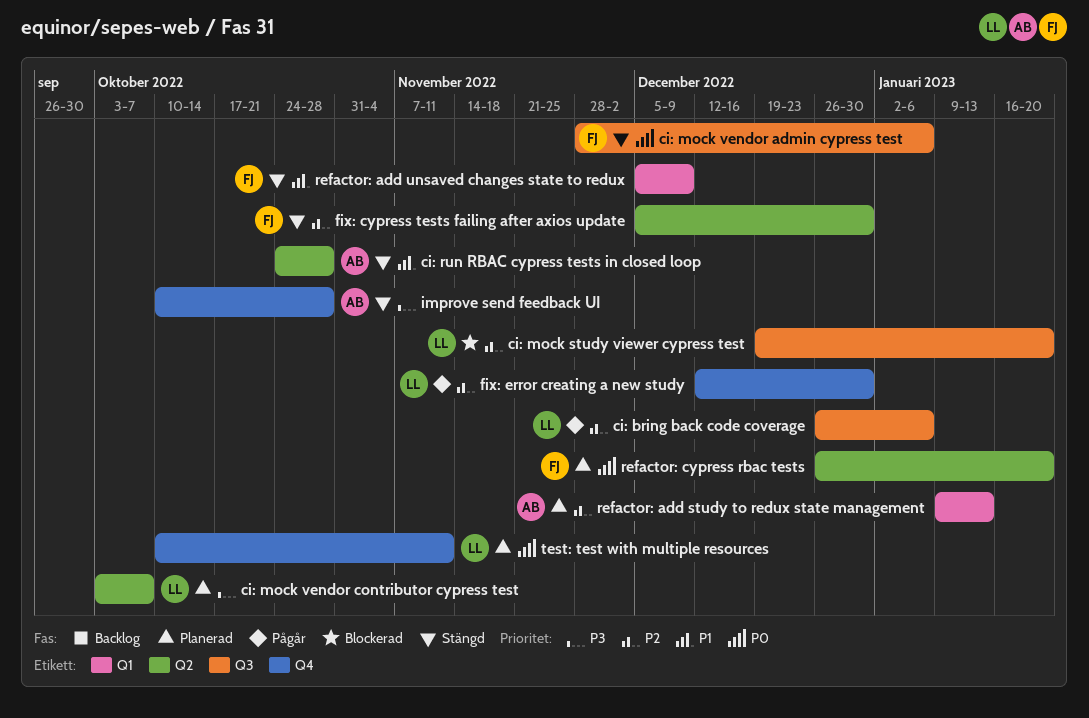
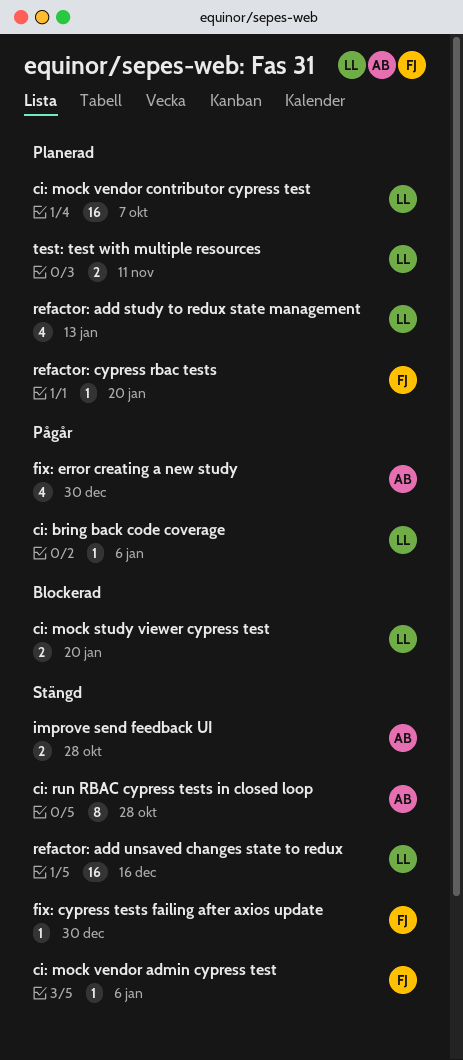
fix: error creating a new study, owner: LL -> AB
refactor: add study to redux state management, owner: AB -> LL
refactor: add unsaved changes state to redux, owner: FJ -> LL
refactor: add unsaved changes state to redux, due: Dec 9 -> Dec 16

